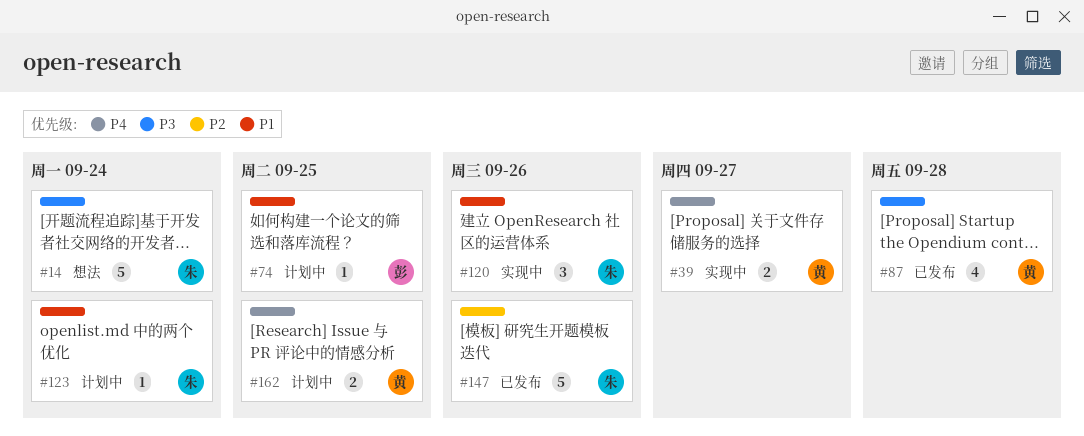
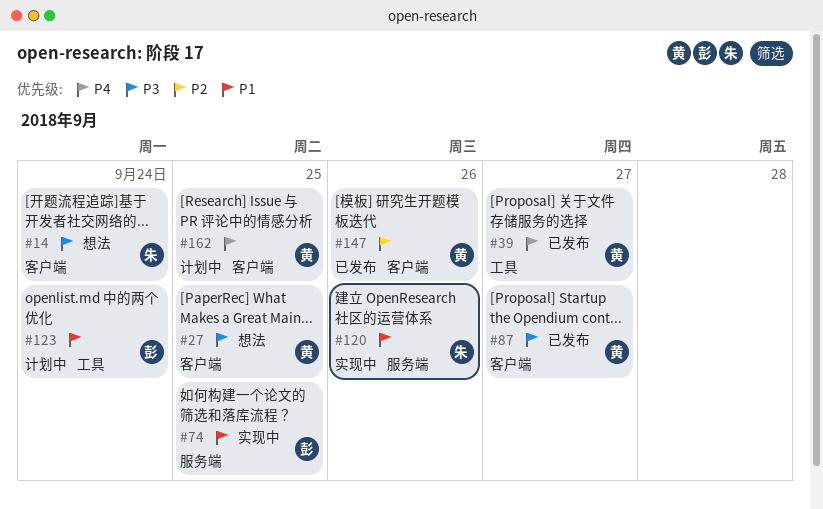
#27: none -> present
#39, status: 实现中 -> 已发布
#74, status: 计划中 -> 实现中
#87, due: Sep 28 -> Sep 27
#123, owner: 朱 -> 彭
#147, owner: 朱 -> 黄

